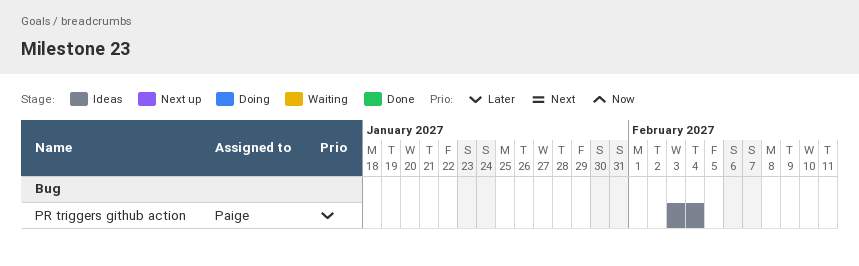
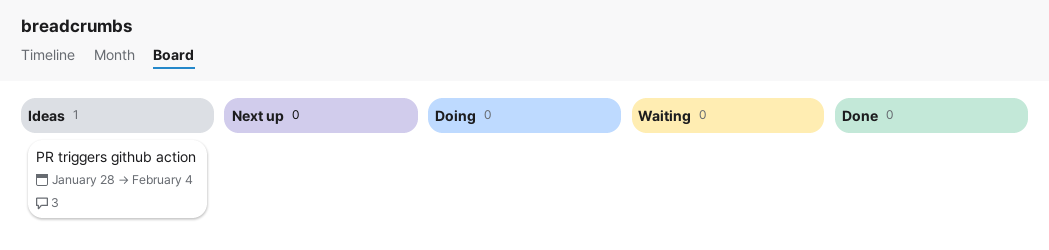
PR triggers github action, start: Feb 3 -> Jan 28

